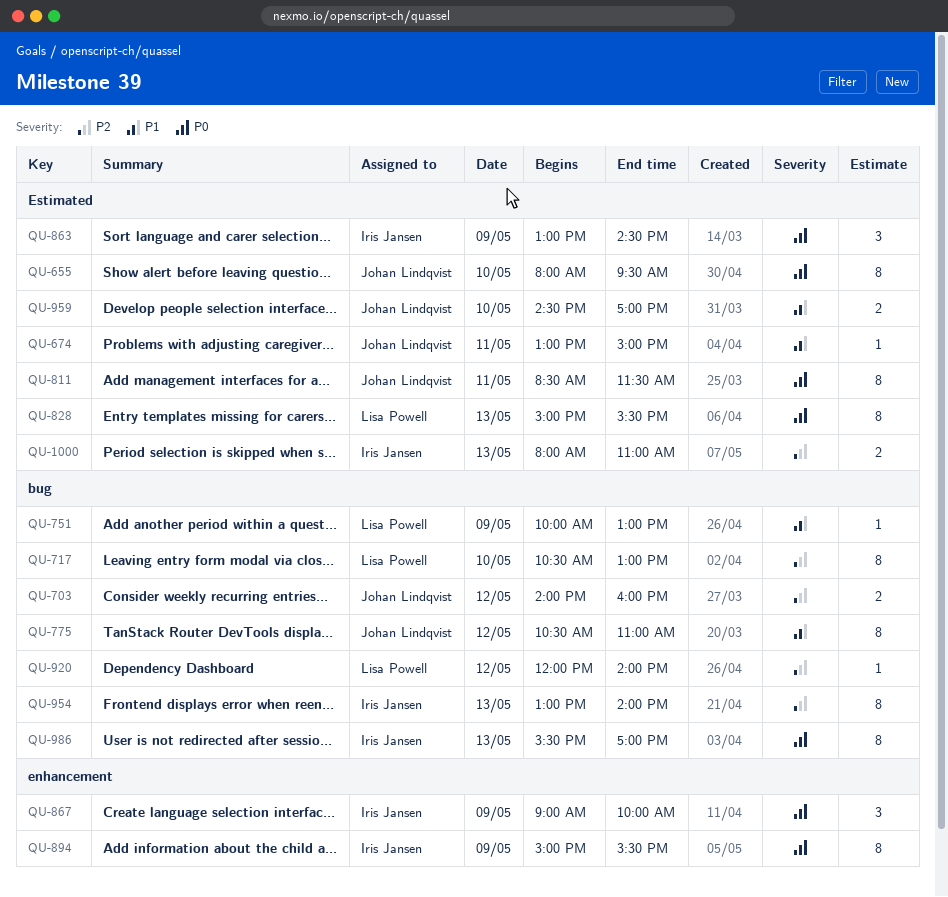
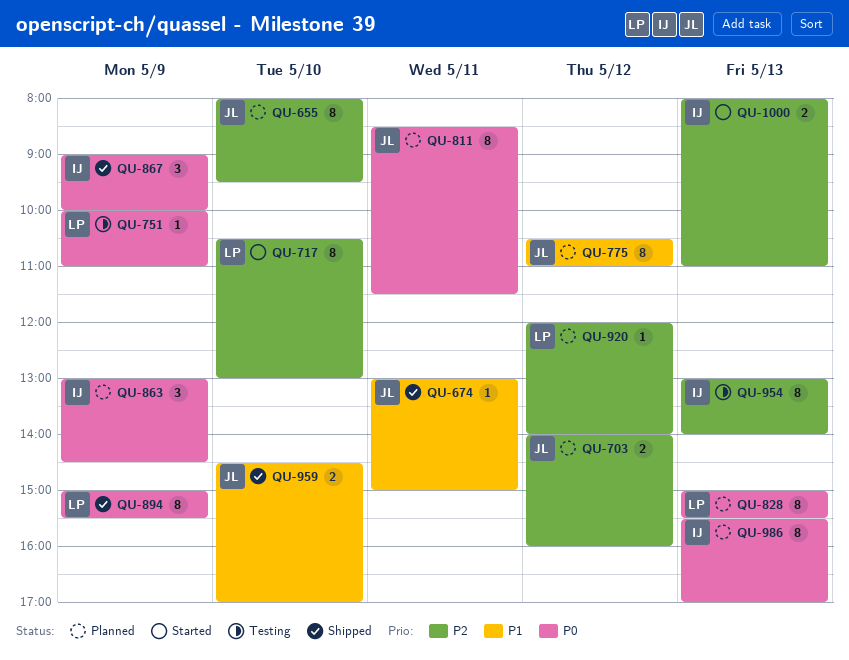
QU-655, priority: P0 -> P2
QU-751, priority: P1 -> P0
QU-751, ends: 13:00 -> 11:00
QU-894, owner: Iris Jansen -> Lisa Powell

